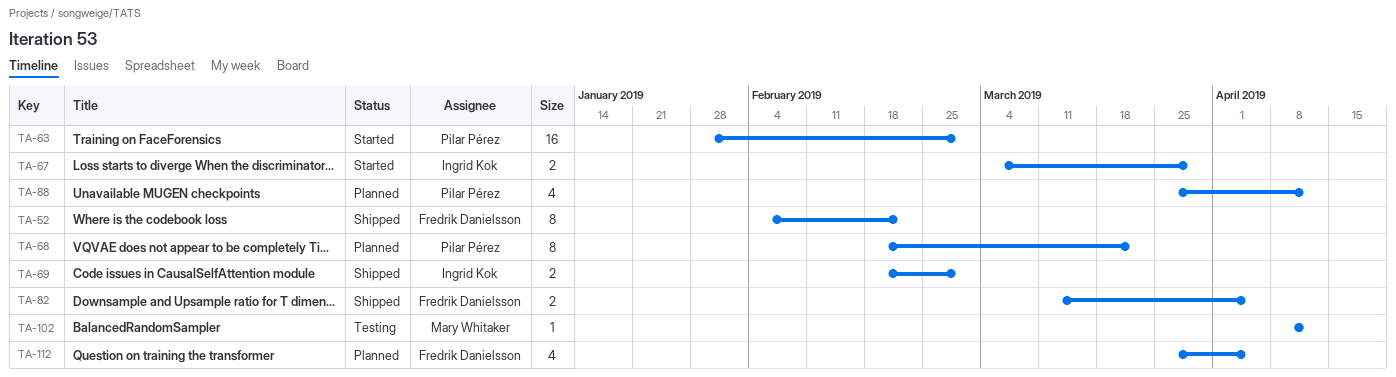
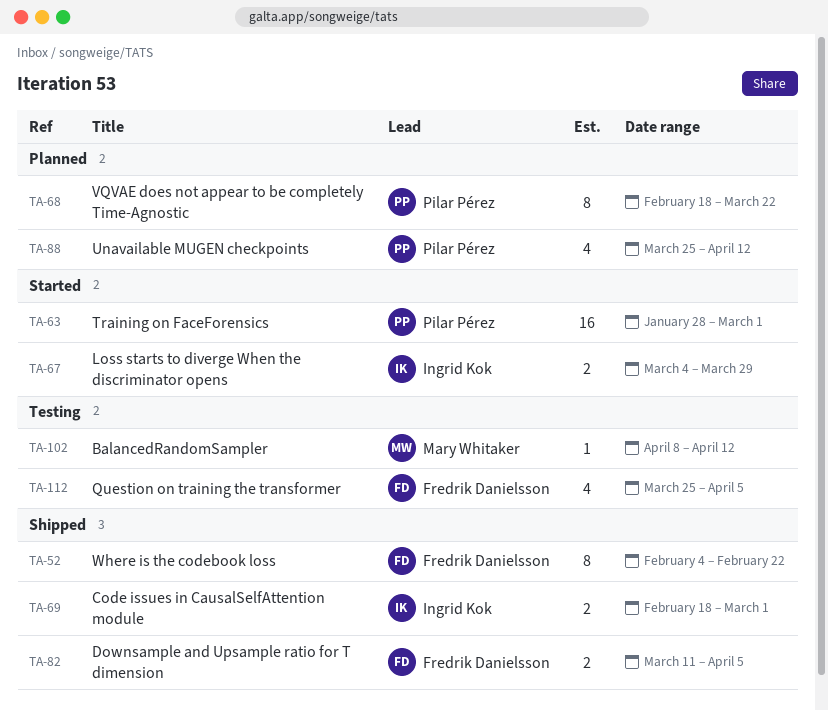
TA-112, status: Planned -> Testing

